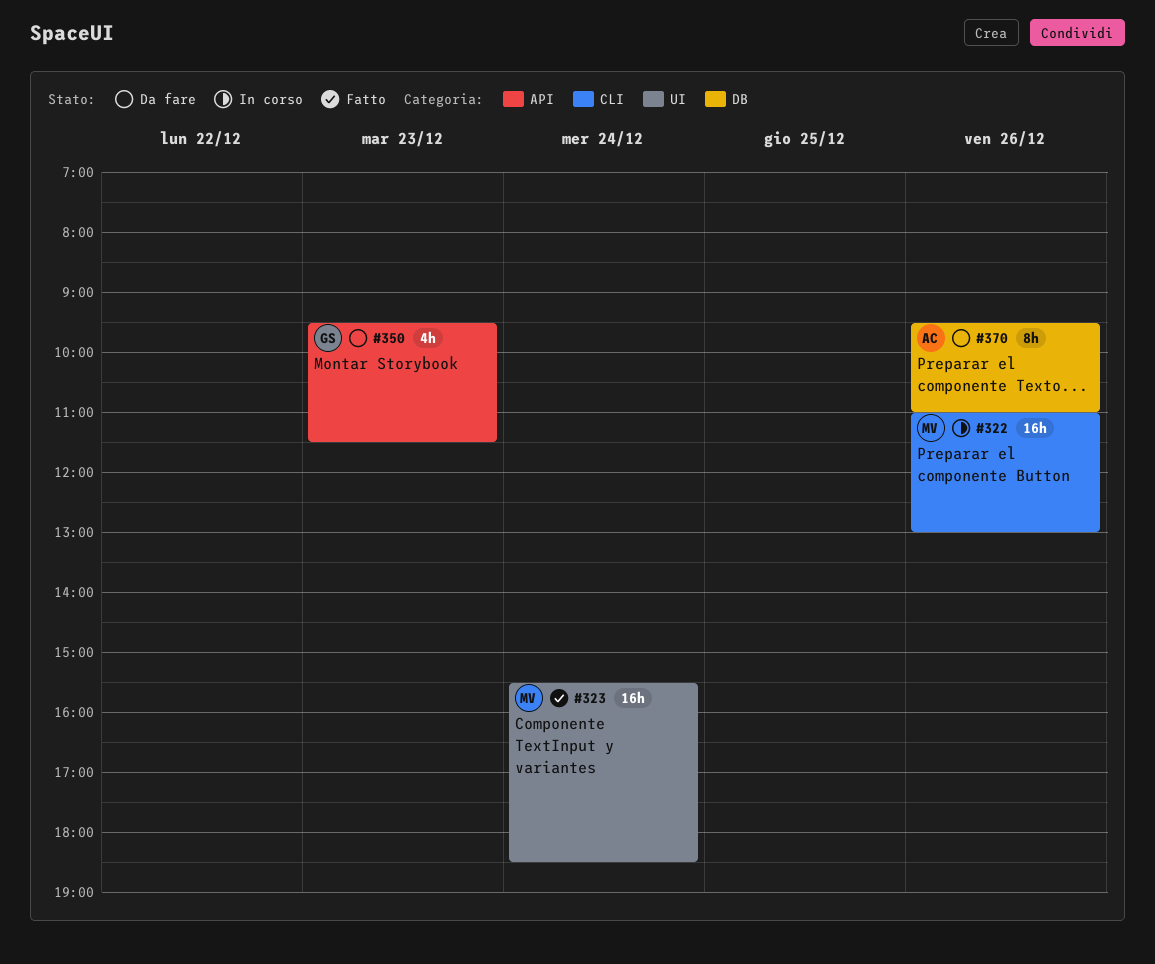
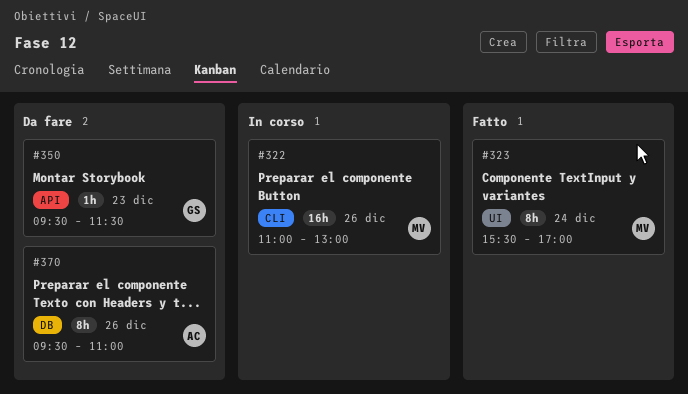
#323, estimate: 16h -> 8h
#323, ends: 18:30 -> 17:00
#350, estimate: 4h -> 1h

